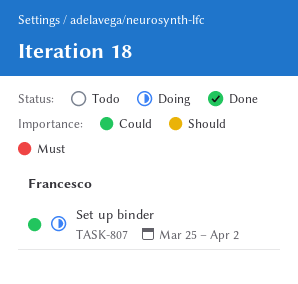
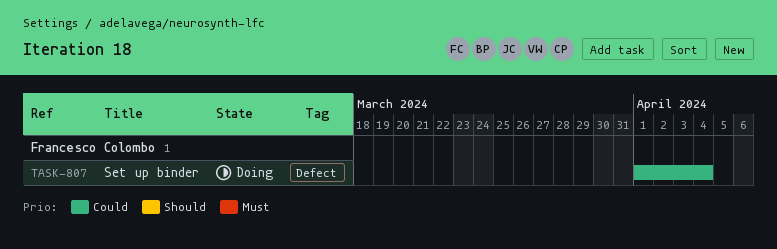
TASK-807, start: Mar 25 -> Apr 1
TASK-807, due: Apr 2 -> Apr 4

